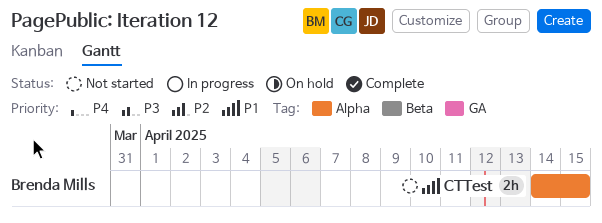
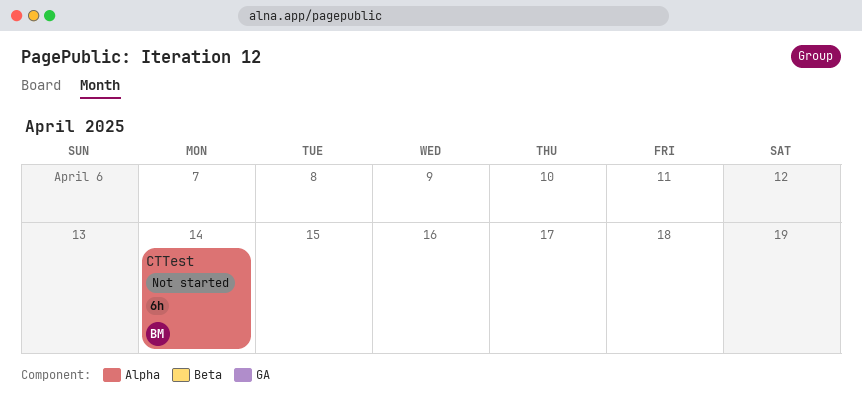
CTTest, estimate: 2h -> 6h
CTTest, due: Apr 15 -> Apr 14

